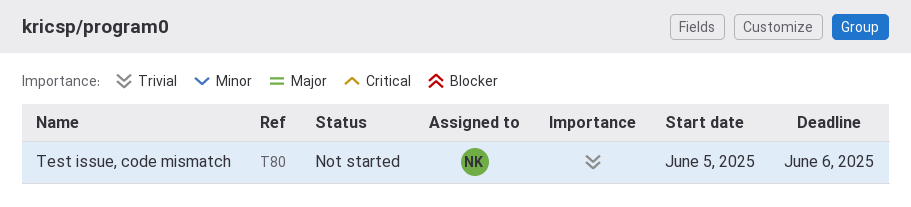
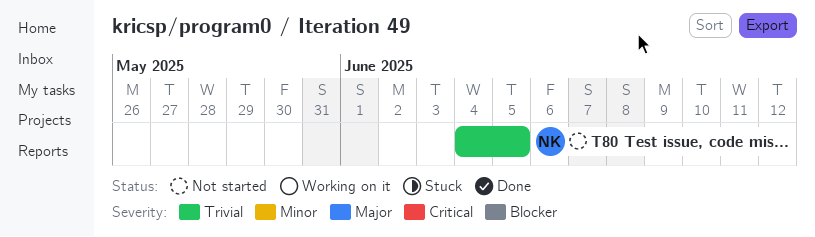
T80, start: Jun 5 -> Jun 4
T80, due: Jun 6 -> Jun 5

